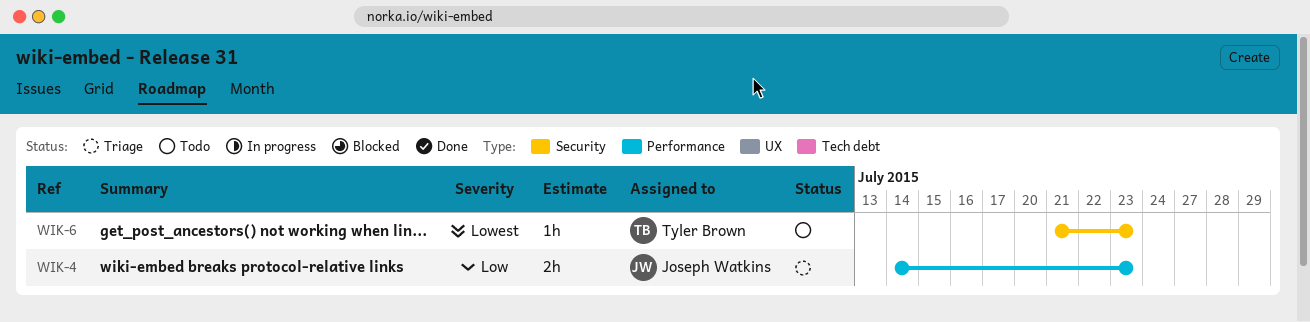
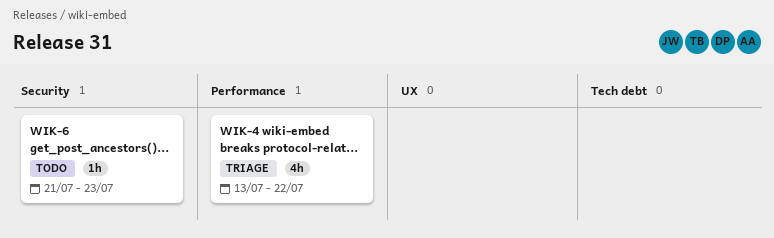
WIK-4, estimate: 2h -> 4h
WIK-4, start: Jul 14 -> Jul 13
WIK-4, due: Jul 23 -> Jul 22

